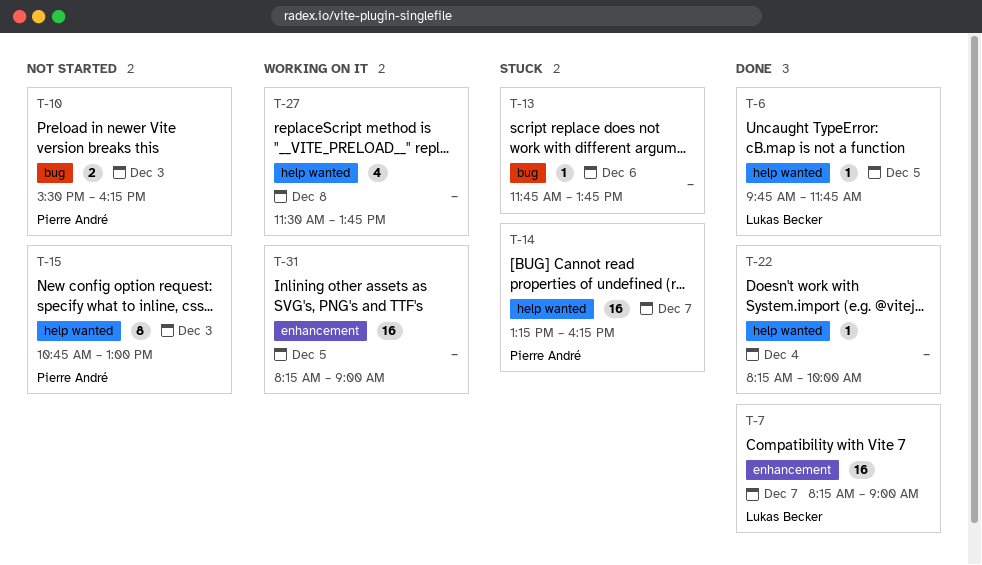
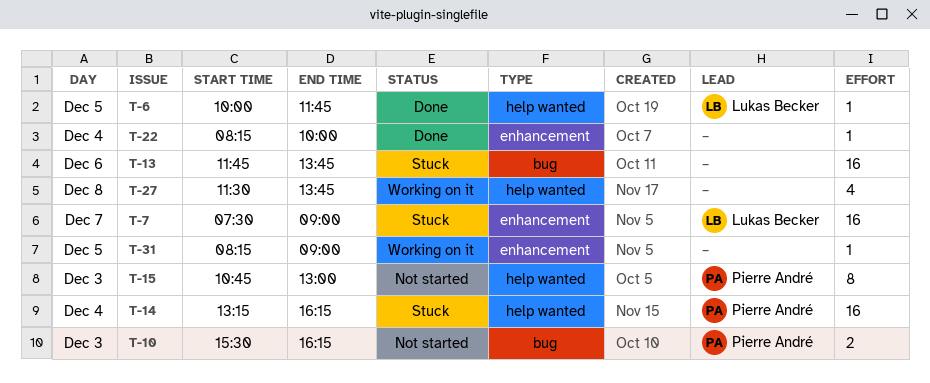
T-6, begins: 09:45 -> 10:00
T-7, status: Done -> Stuck
T-7, begins: 08:15 -> 07:30
T-13, estimate: 1 -> 16
T-14, day: Dec 7 -> Dec 4
T-22, label: help wanted -> enhancement
T-31, estimate: 16 -> 1

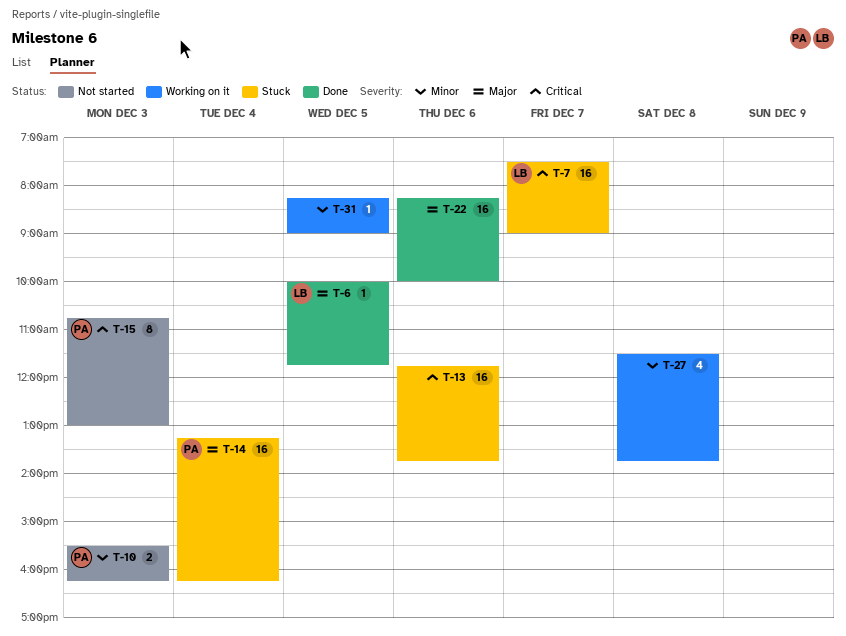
T-22, estimate: 1 -> 16
T-22, day: Dec 4 -> Dec 6

